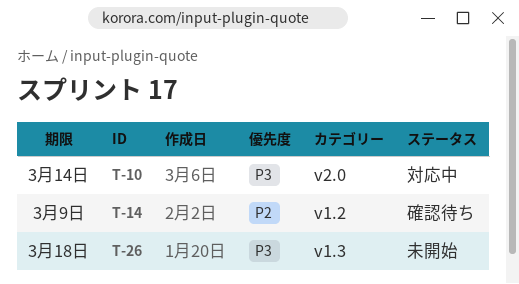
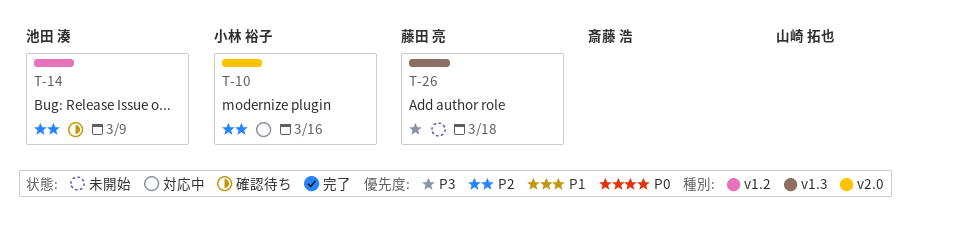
T-10, priority: P3 -> P2
T-10, due: Mar 14 -> Mar 16

